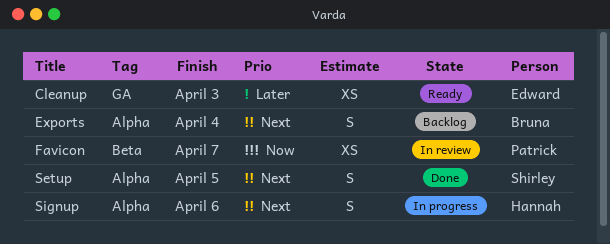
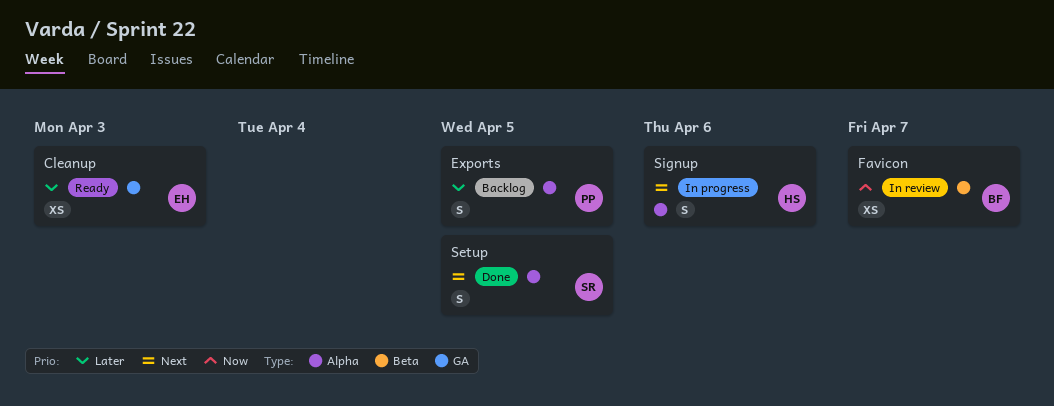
Exports, owner: Bruna -> Patrick
Exports, priority: Next -> Later
Exports, due: Apr 4 -> Apr 5
Favicon, owner: Patrick -> Bruna

